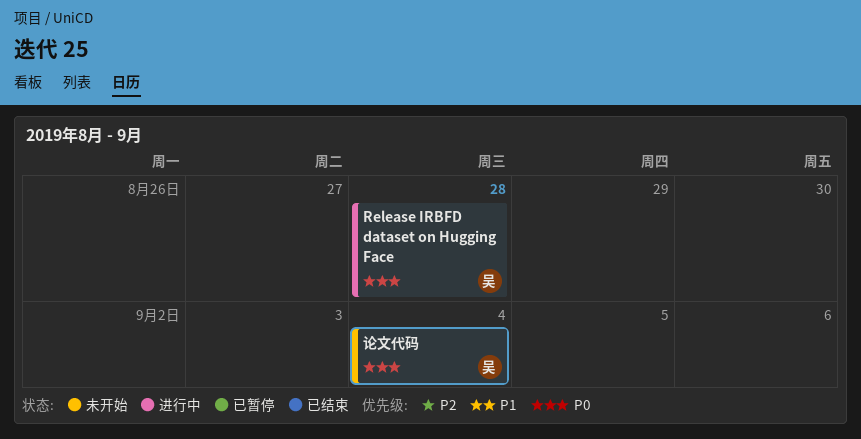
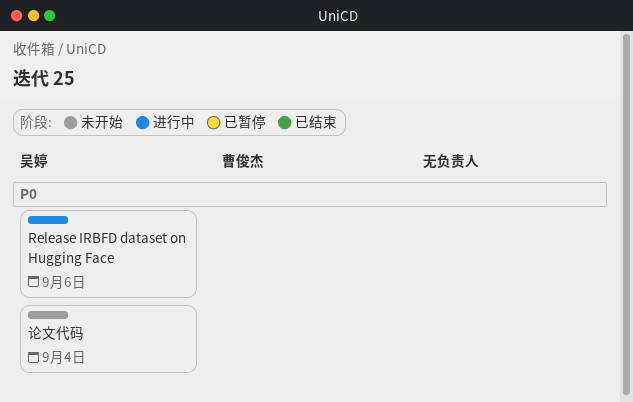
Release IRBFD dataset on Hugging Face, due: Aug 28 -> Sep 6

